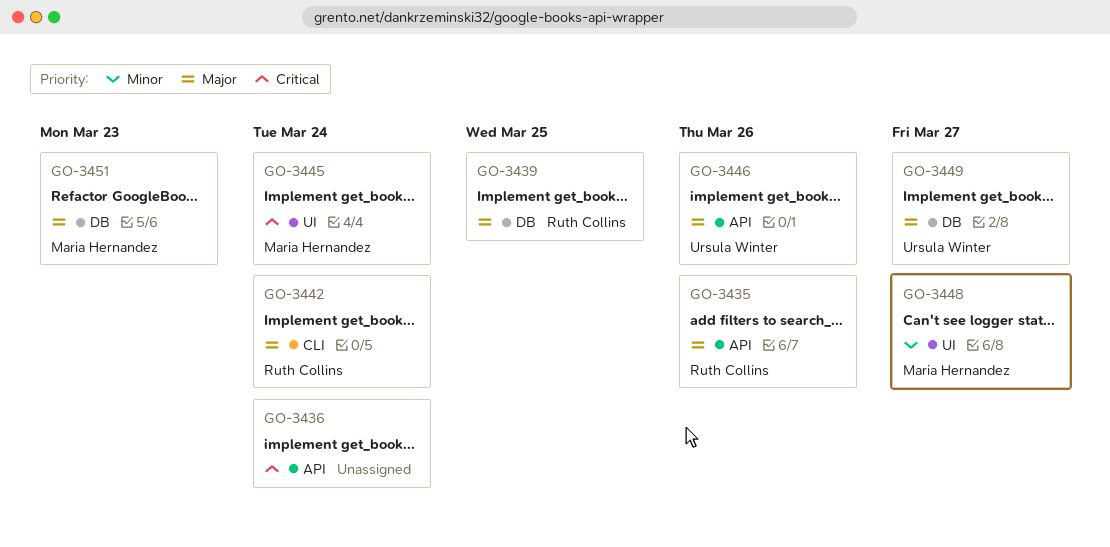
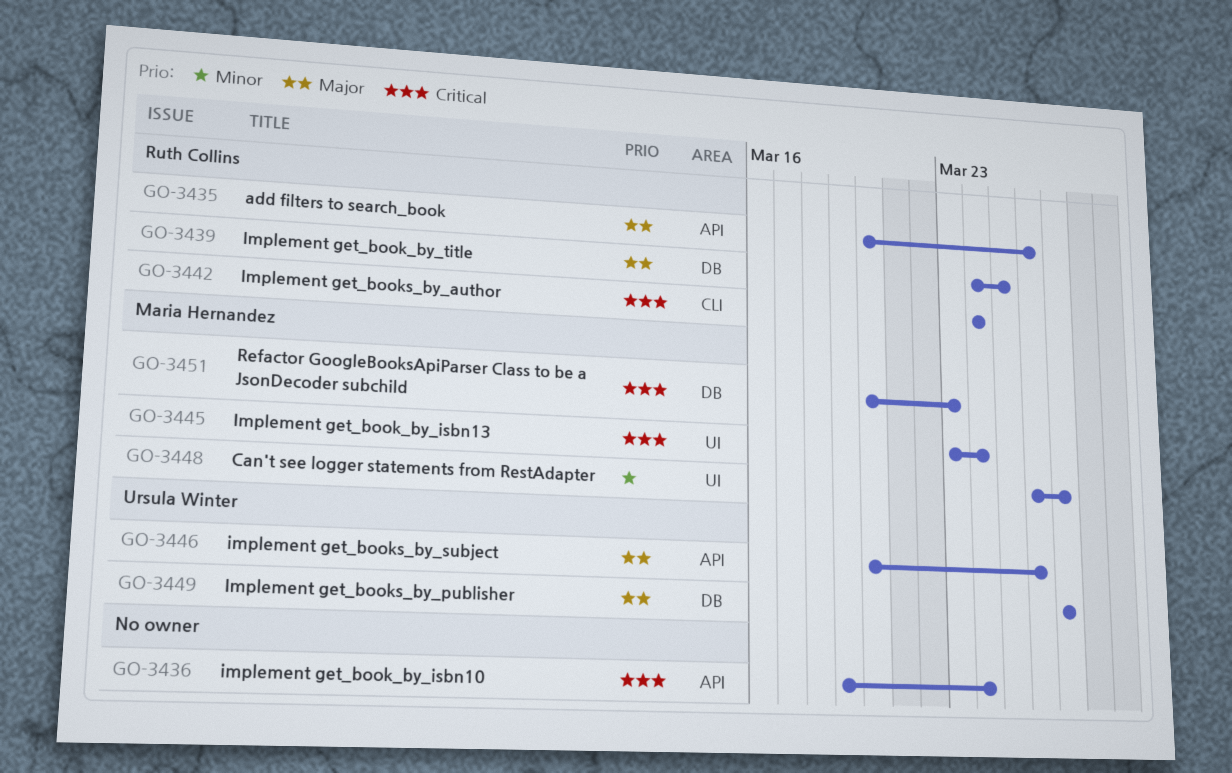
GO-3442, priority: Major -> Critical
GO-3451, priority: Major -> Critical

